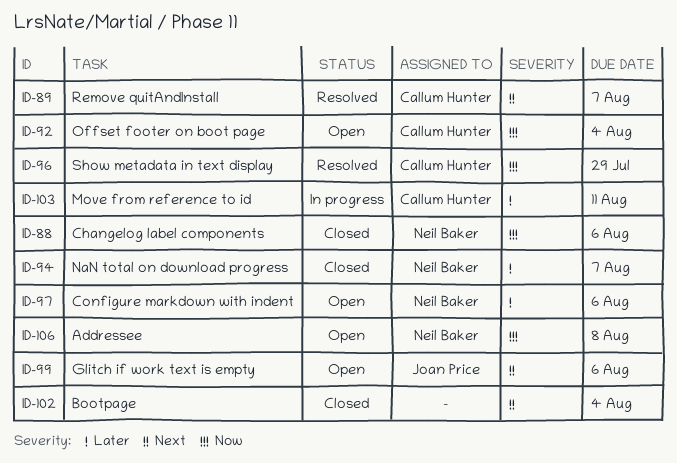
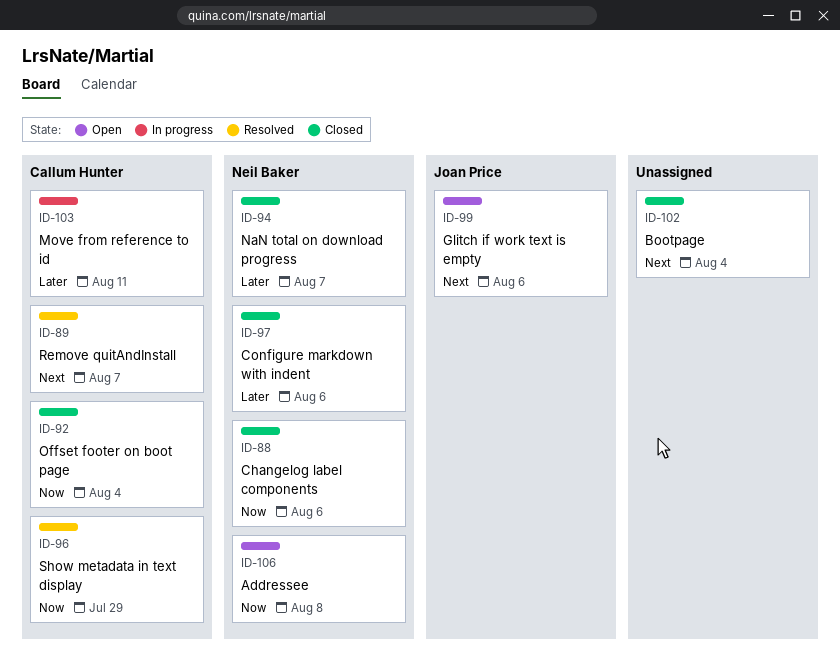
ID-92, status: Open -> Closed
ID-97, status: Open -> Closed

